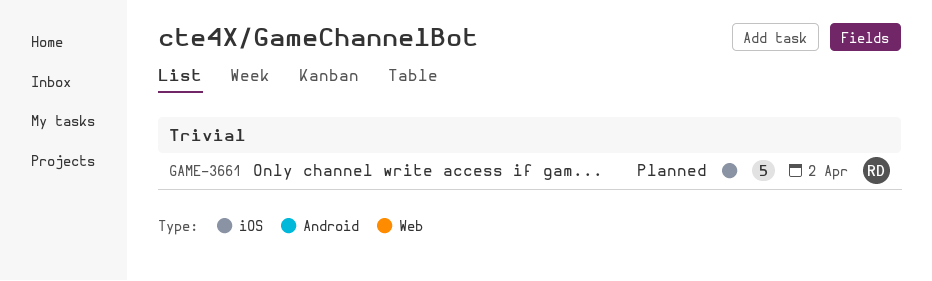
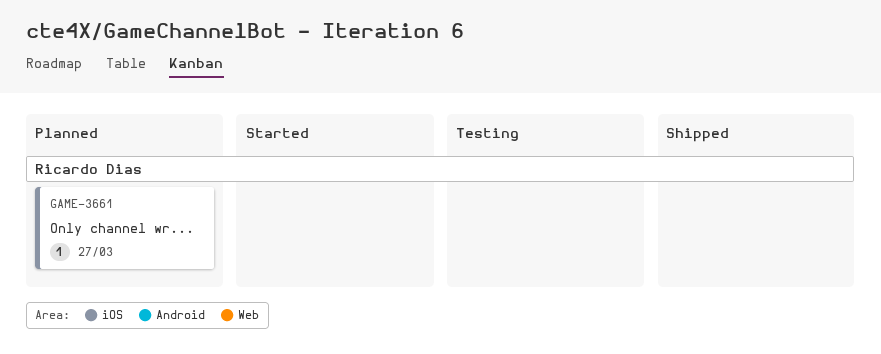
GAME-3661, estimate: 5 -> 1
GAME-3661, due: Apr 2 -> Mar 27

